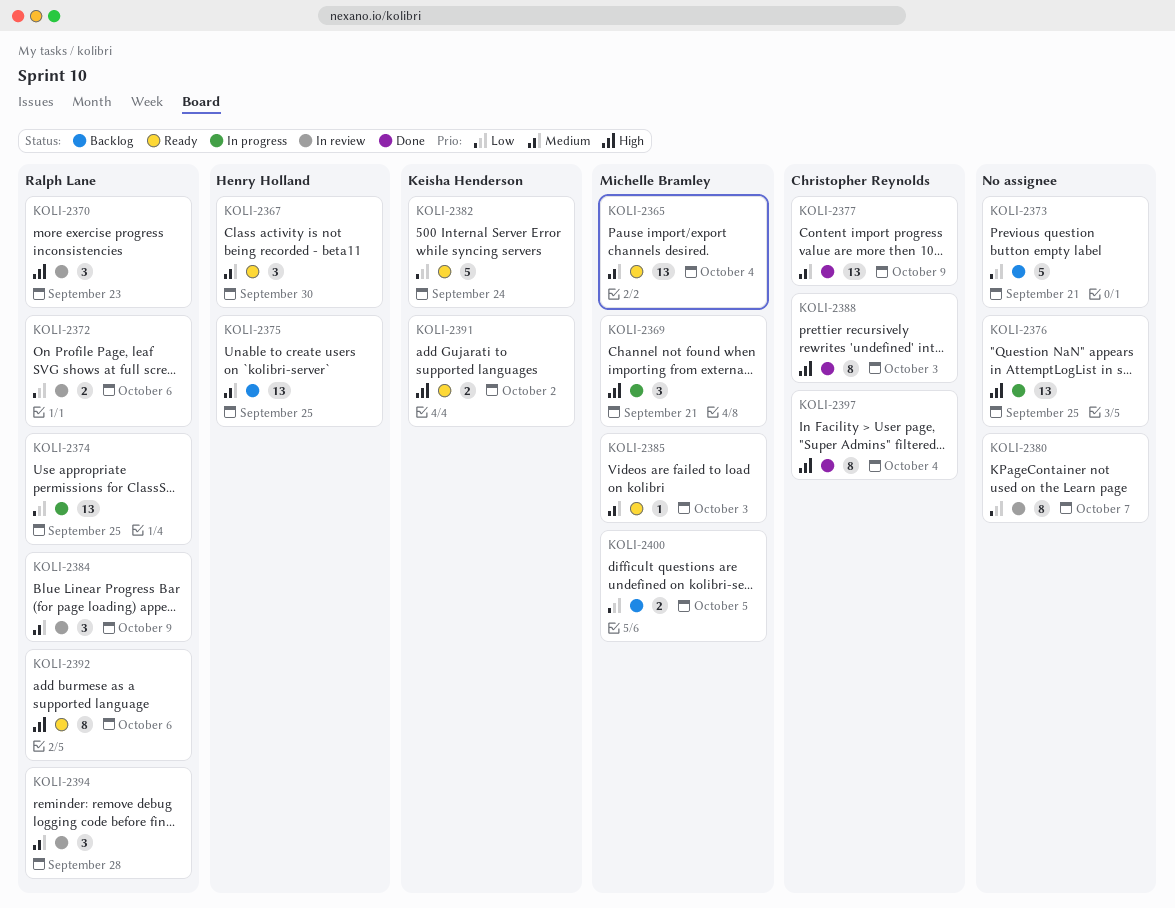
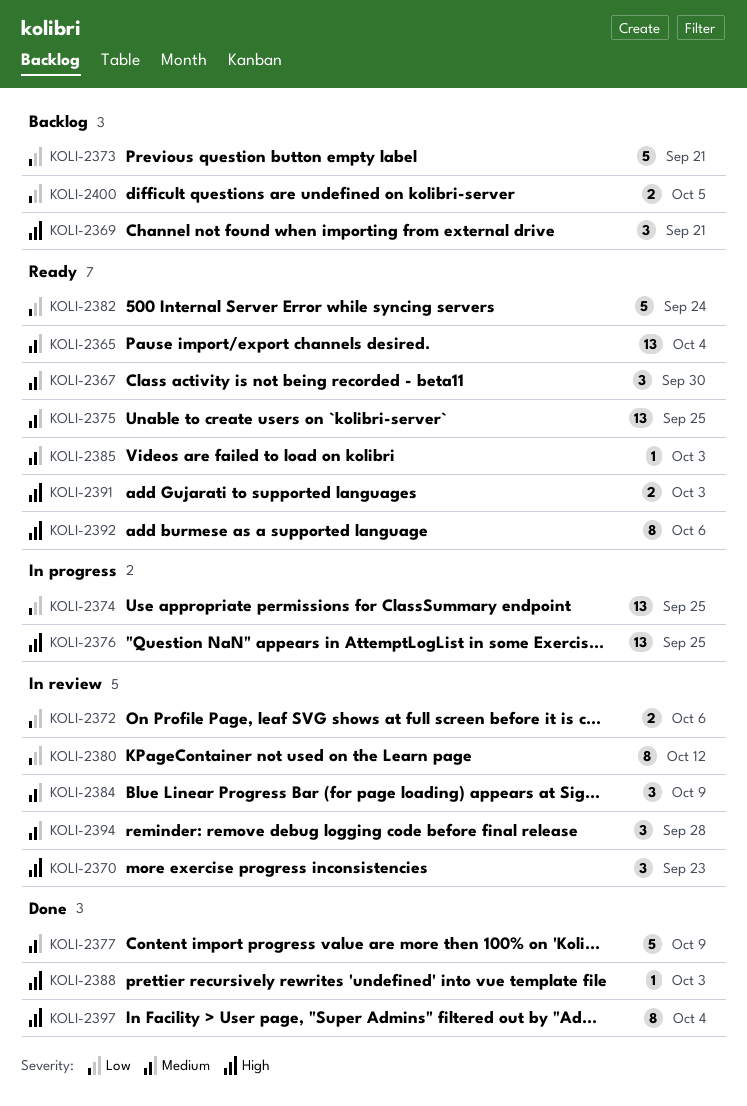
KOLI-2369, status: In progress -> Backlog
KOLI-2375, status: Backlog -> Ready
KOLI-2377, estimate: 13 -> 5
KOLI-2380, due: Oct 7 -> Oct 12
KOLI-2388, estimate: 8 -> 1
KOLI-2391, due: Oct 2 -> Oct 3

